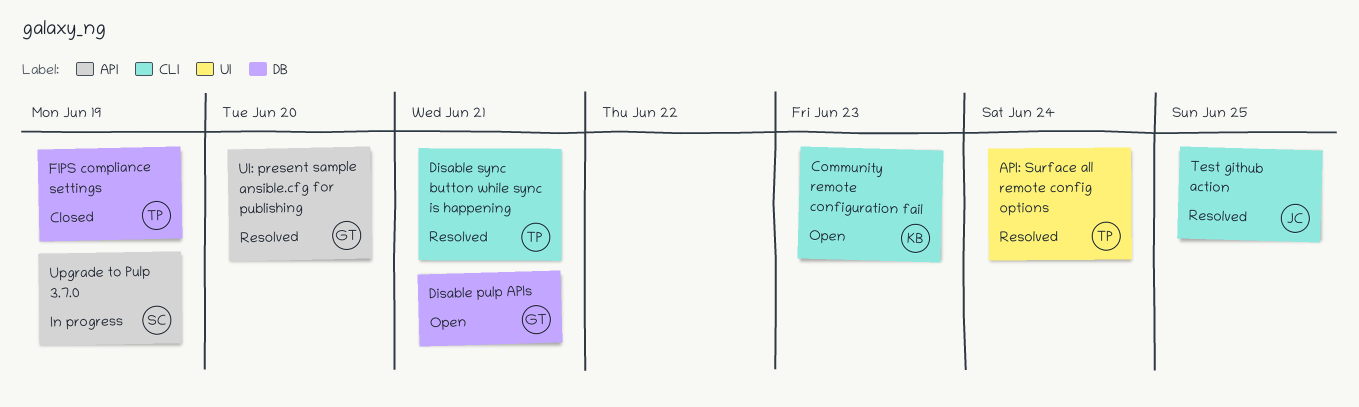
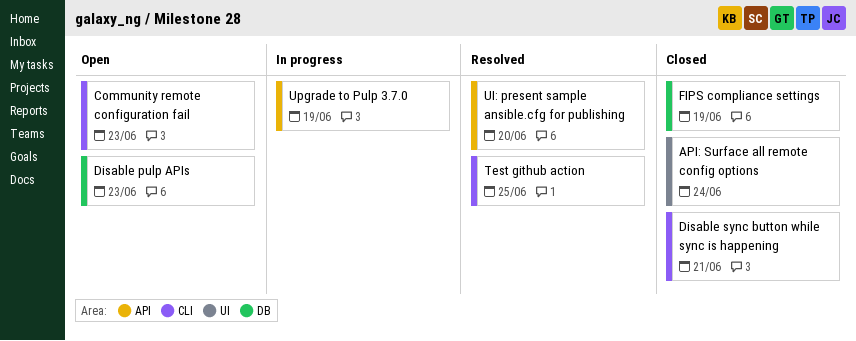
API: Surface all remote config options, status: Resolved -> Closed
Disable pulp APIs, due: Jun 21 -> Jun 23
Disable sync button while sync is happening, status: Resolved -> Closed

